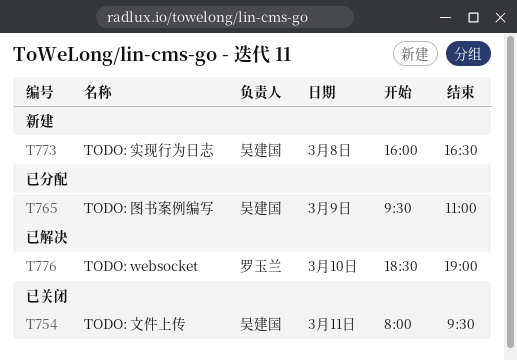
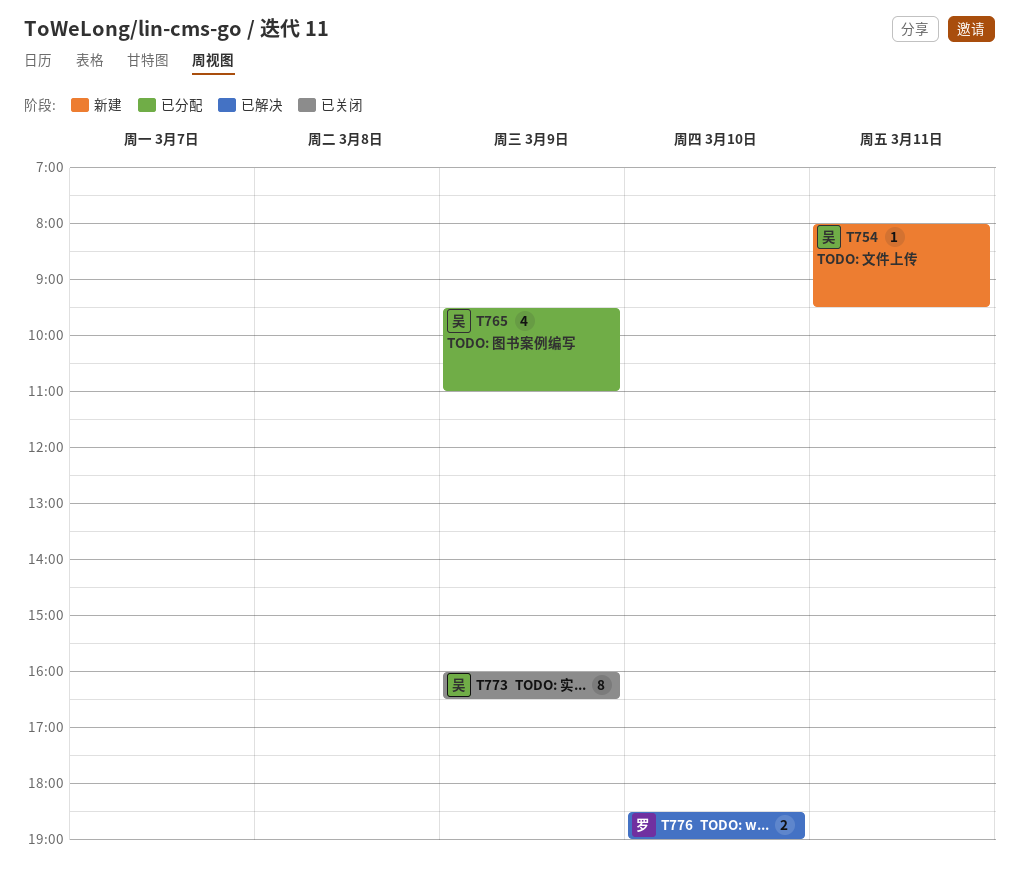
T754, status: 已关闭 -> 新建
T773, status: 新建 -> 已关闭
T773, day: Mar 8 -> Mar 9

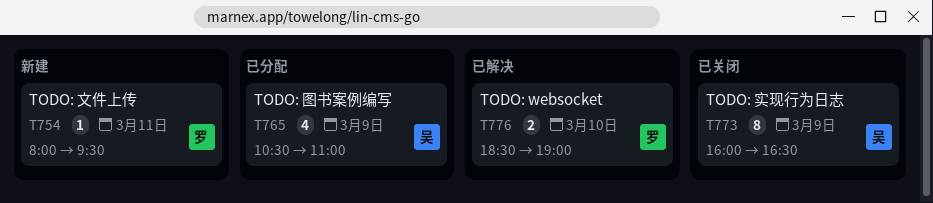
T754, owner: 吴 -> 罗
T765, begins: 09:30 -> 10:30

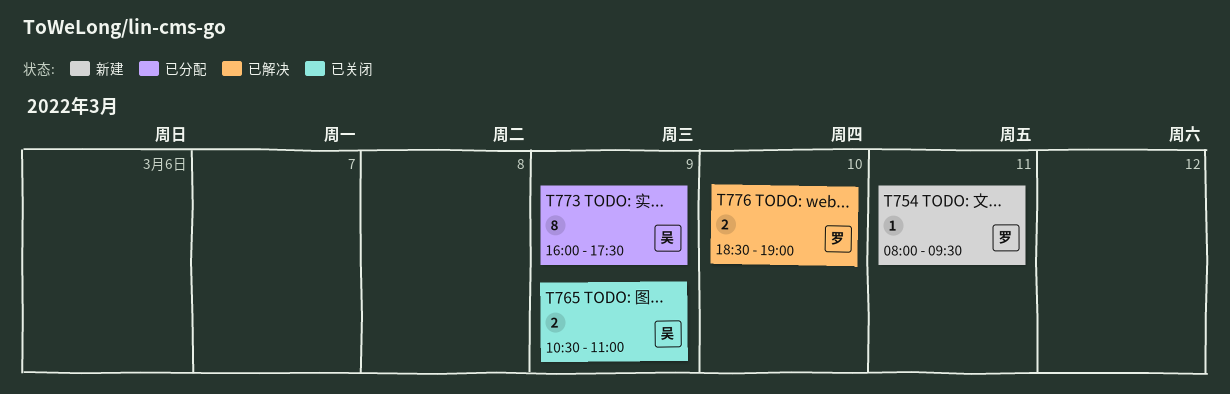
T765, status: 已分配 -> 已关闭
T765, estimate: 4 -> 2
T773, status: 已关闭 -> 已分配
T773, ends: 16:30 -> 17:30

